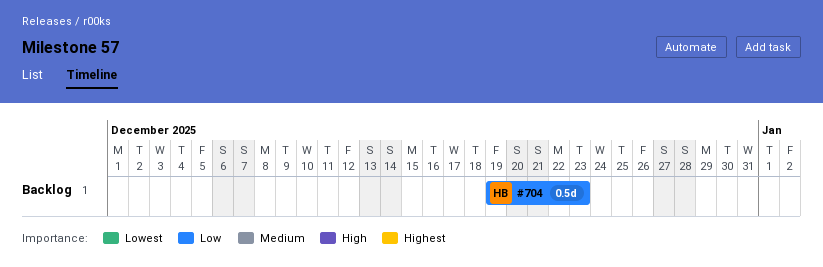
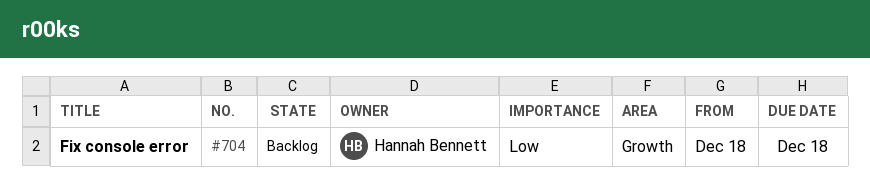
#704, start: Dec 19 -> Dec 18
#704, due: Dec 23 -> Dec 18

